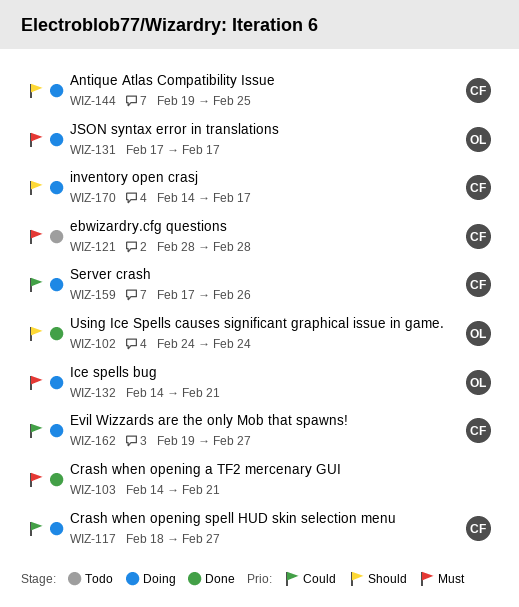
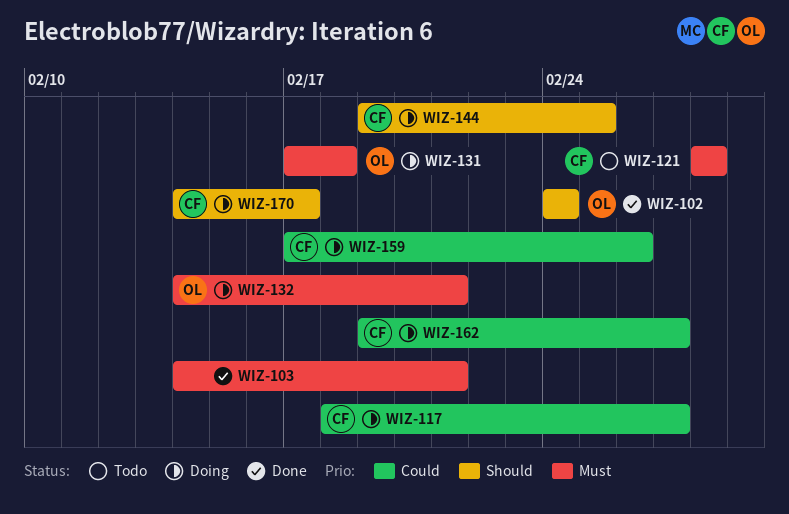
WIZ-131, due: Feb 17 -> Feb 18

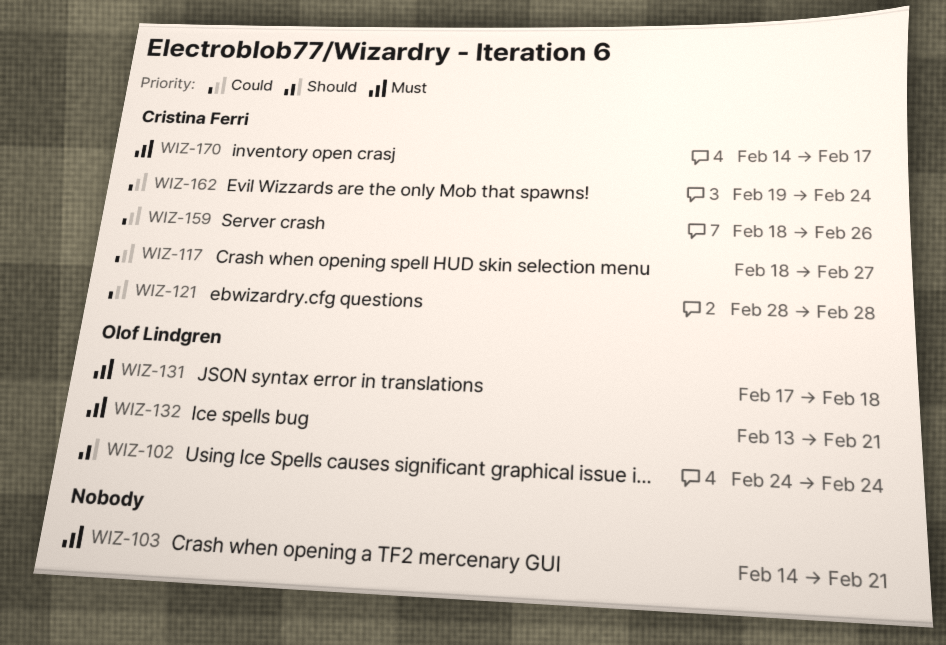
WIZ-121, priority: Must -> Could
WIZ-132, start: Feb 14 -> Feb 13
WIZ-144: present -> none
WIZ-159, start: Feb 17 -> Feb 18
WIZ-162, due: Feb 27 -> Feb 24
WIZ-170, priority: Should -> Must

